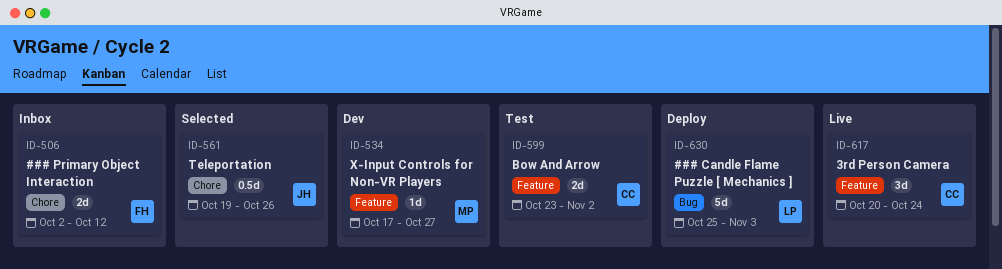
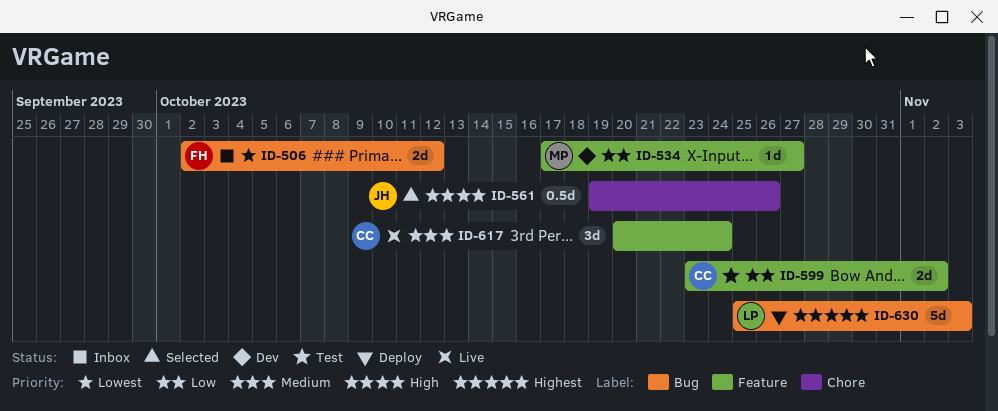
ID-506, label: Chore -> Bug

